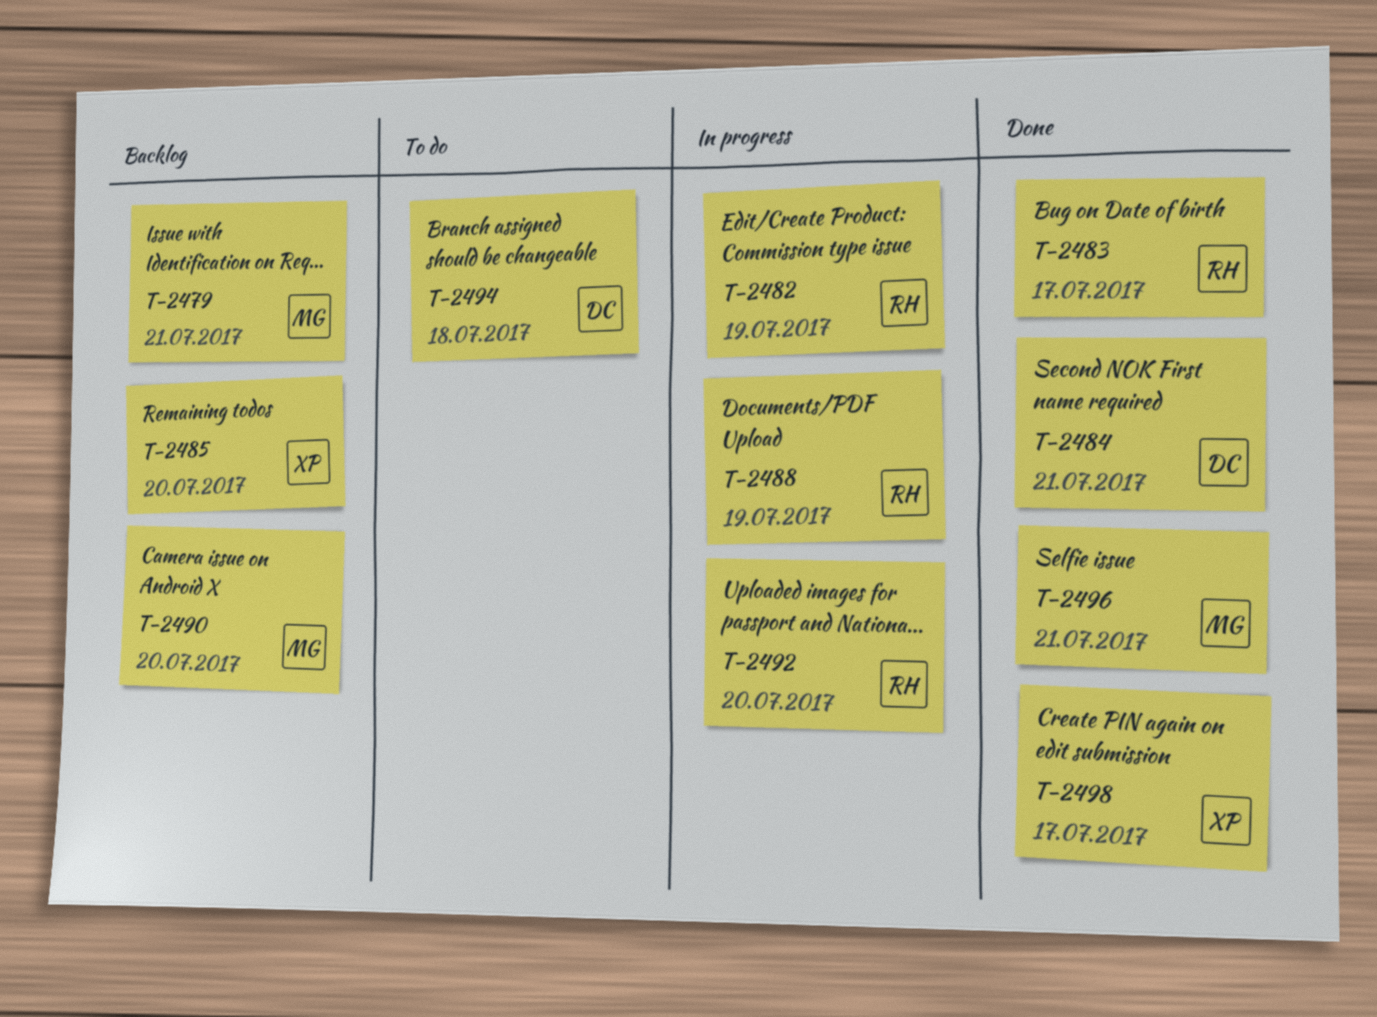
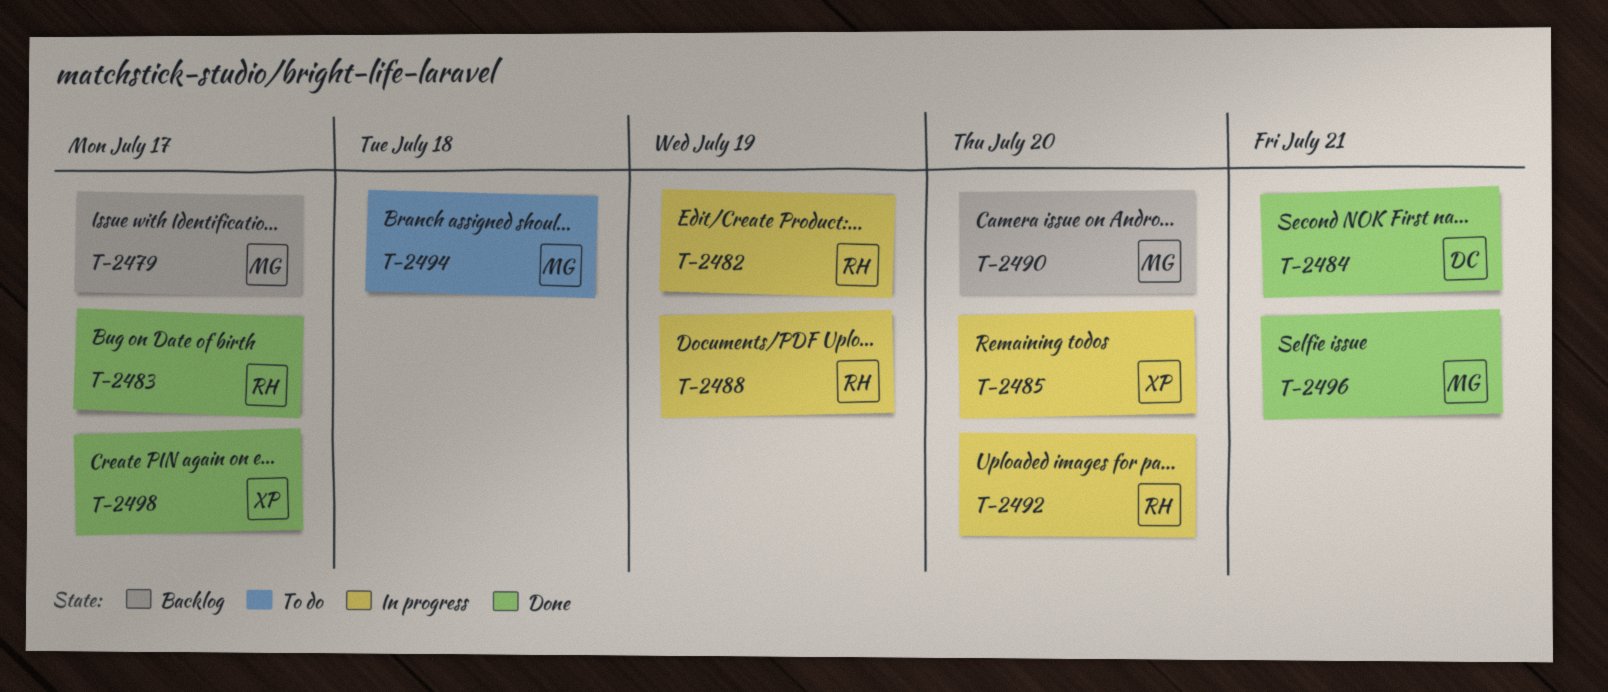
T-2479, due: Jul 21 -> Jul 17
T-2485, status: Backlog -> In progress
T-2494, owner: DC -> MG

